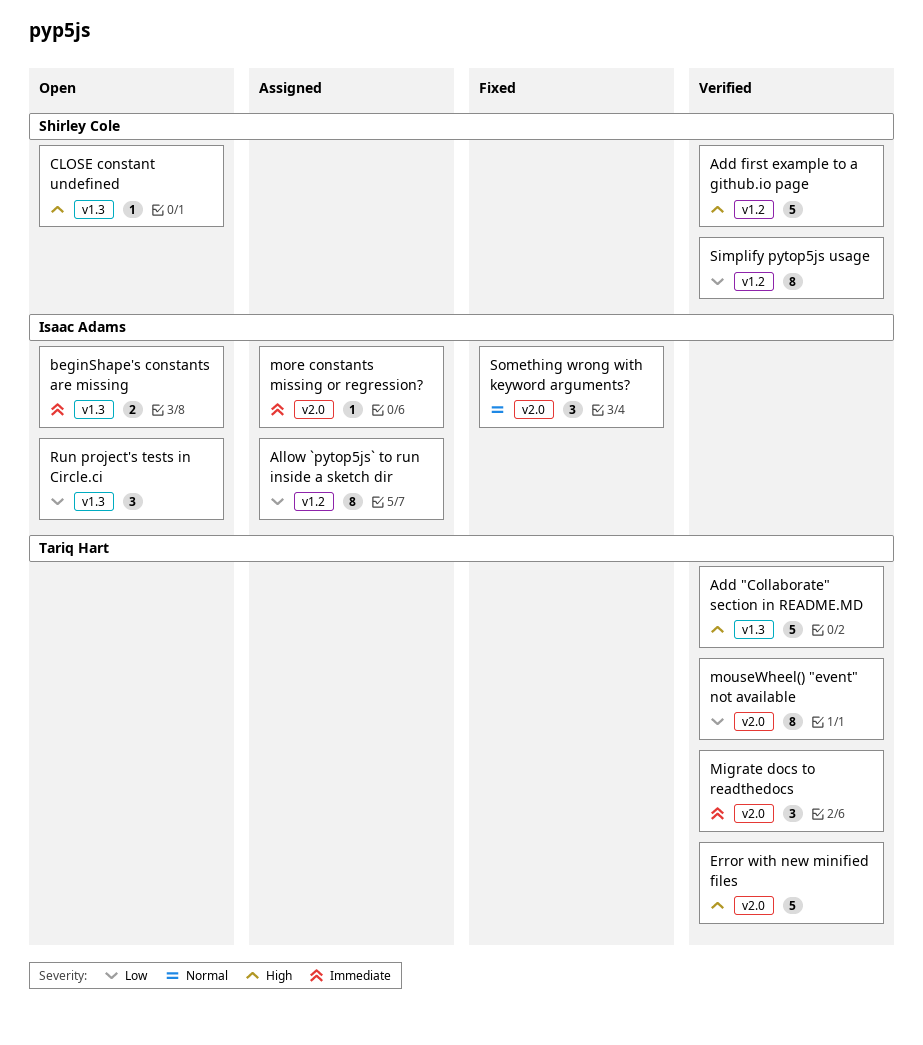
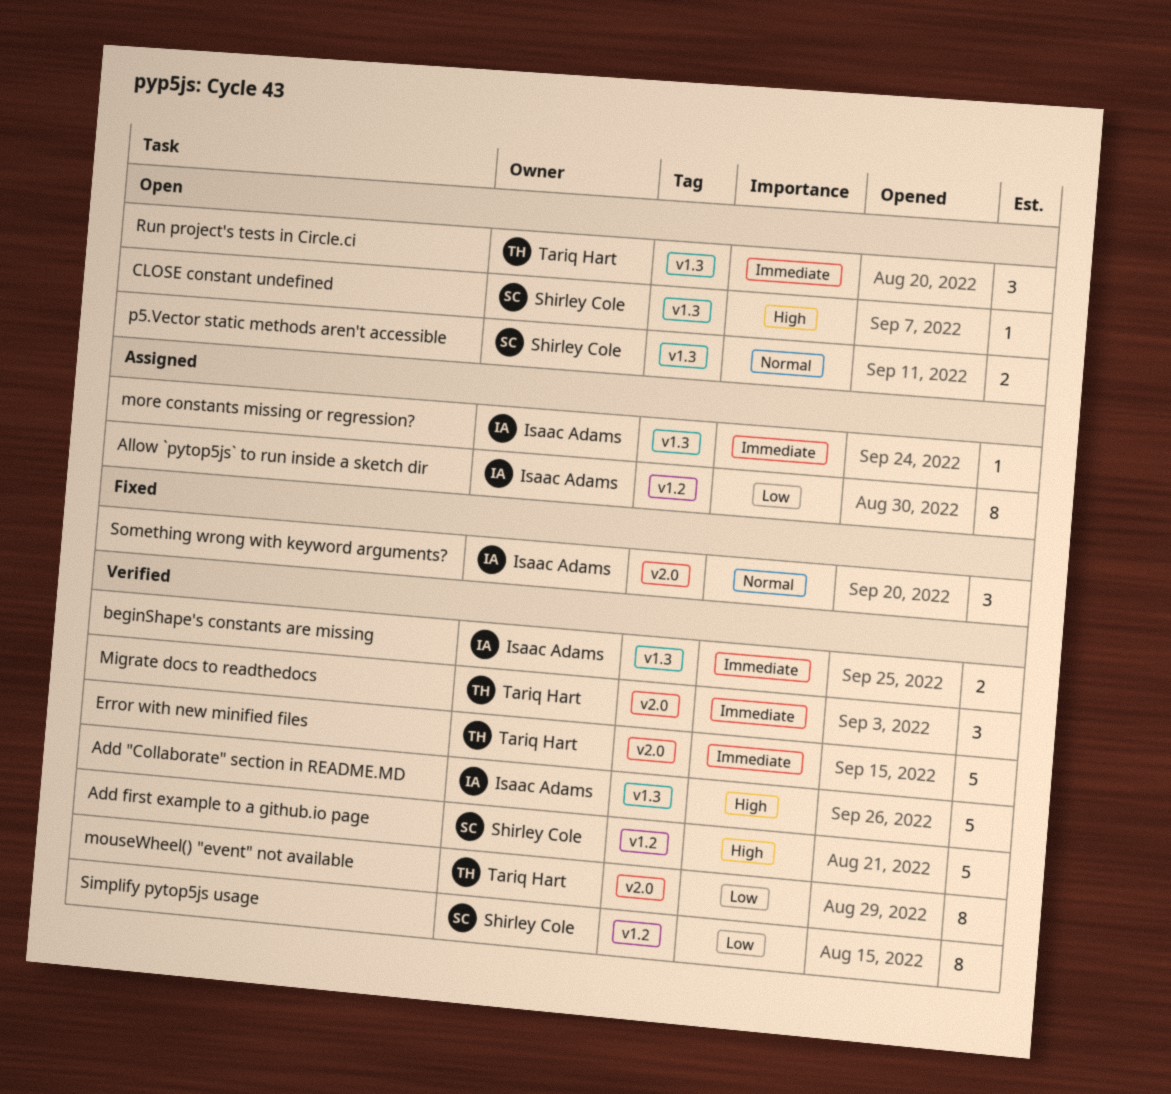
Add "Collaborate" section in README.MD, owner: Tariq Hart -> Isaac Adams
beginShape's constants are missing, status: Open -> Verified
Error with new minified files, priority: High -> Immediate
more constants missing or regression?, label: v2.0 -> v1.3
p5.Vector static methods aren't accessible: none -> present
Run project's tests in Circle.ci, owner: Isaac Adams -> Tariq Hart
Run project's tests in Circle.ci, priority: Low -> Immediate

